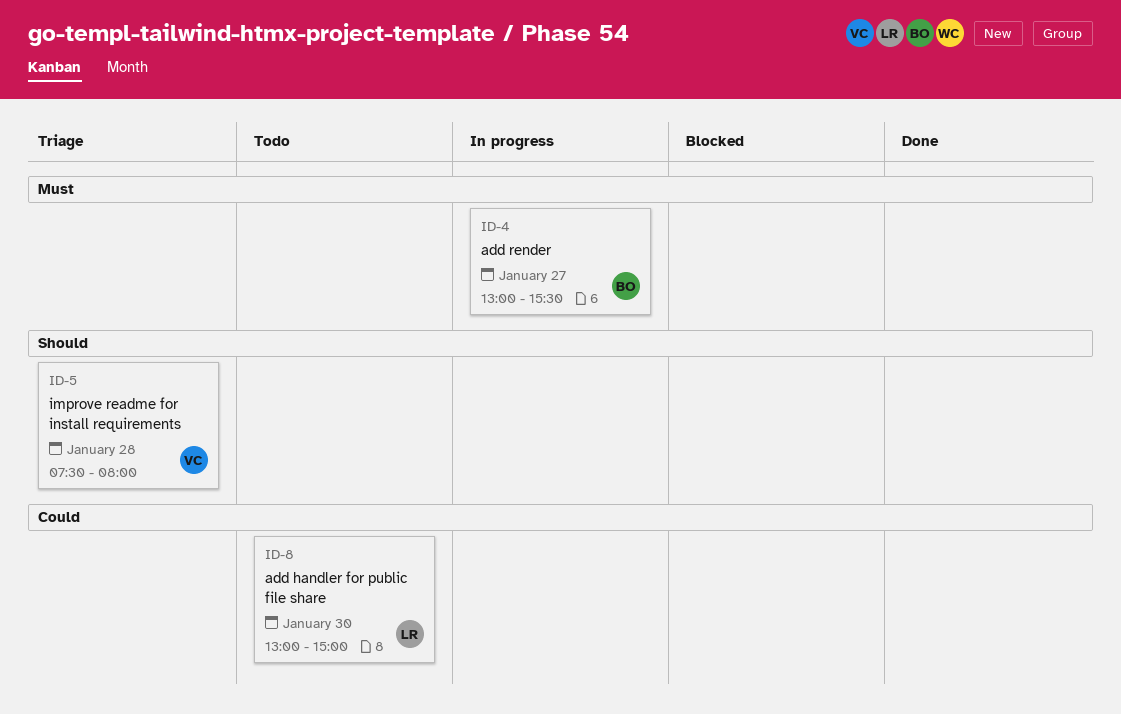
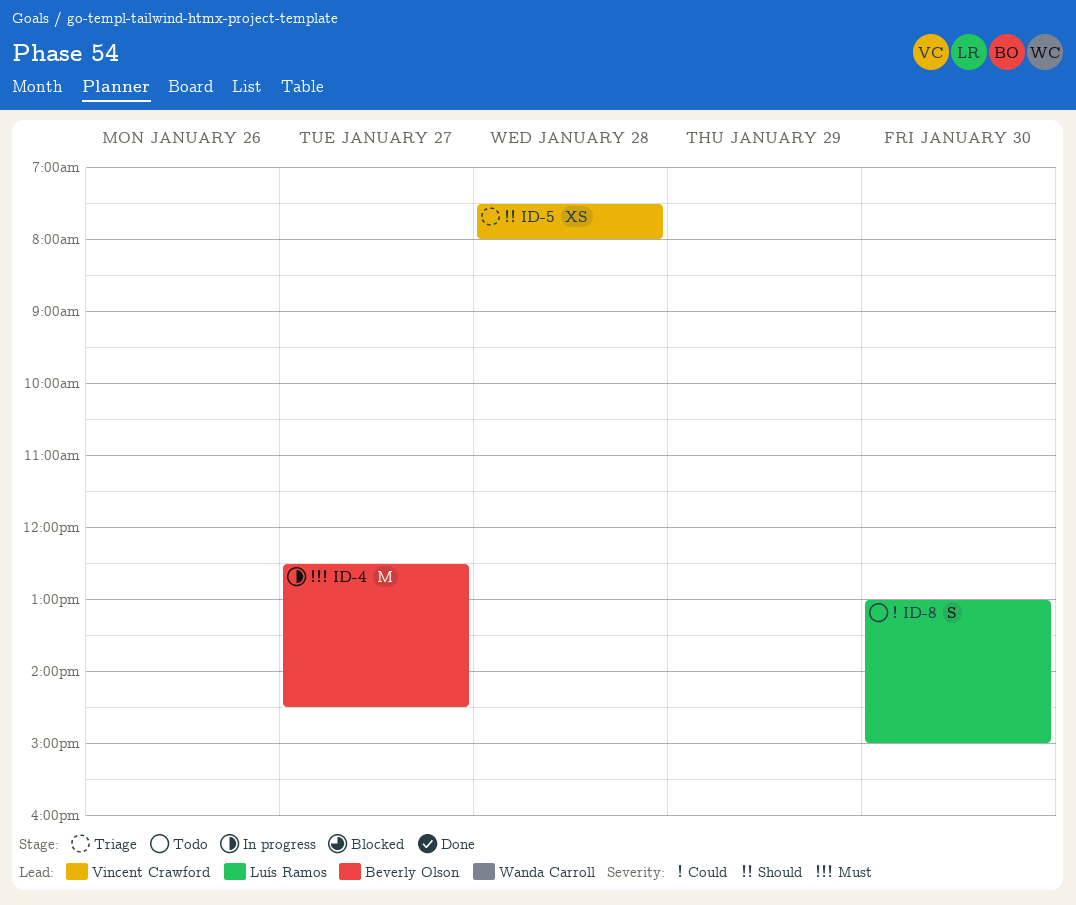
ID-4, begins: 13:00 -> 12:30
ID-4, ends: 15:30 -> 14:30

